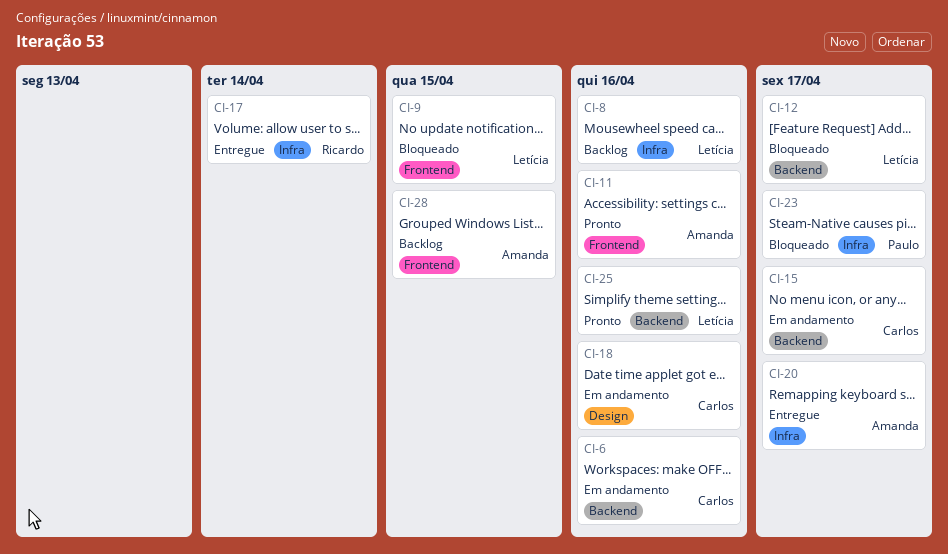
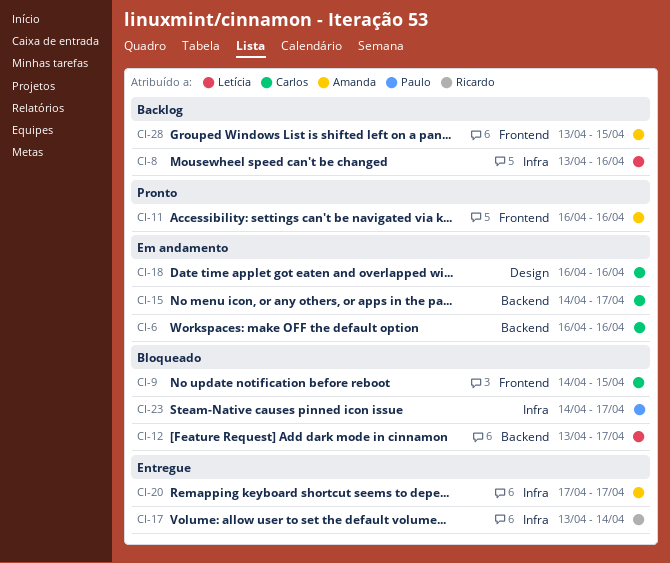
CI-9, owner: Letícia -> Carlos
CI-25: present -> none

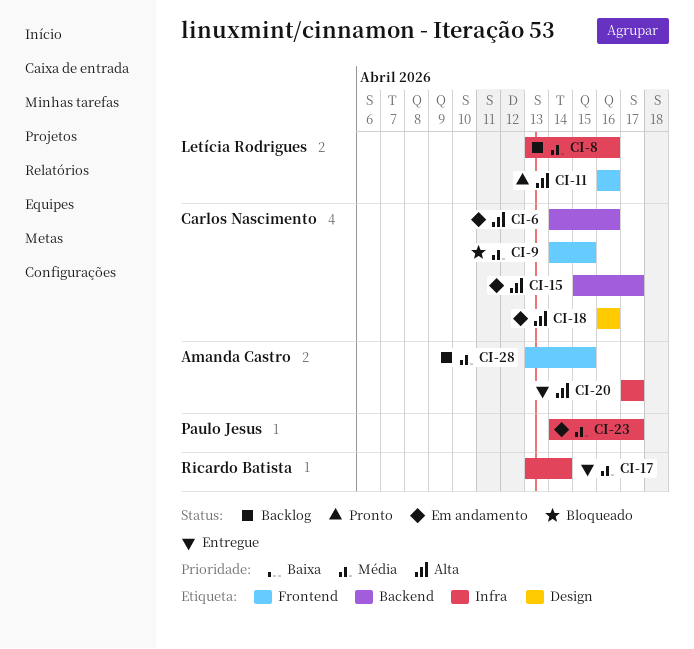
CI-6, start: Apr 16 -> Apr 14
CI-11, owner: Amanda Castro -> Letícia Rodrigues
CI-12: present -> none
CI-15, start: Apr 14 -> Apr 15
CI-23, status: Bloqueado -> Em andamento

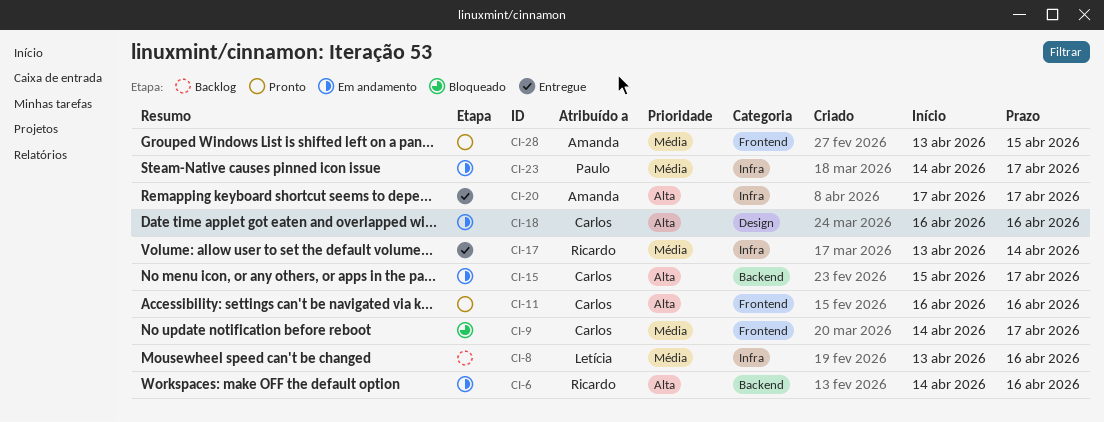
CI-6, owner: Carlos Nascimento -> Ricardo Batista
CI-9, due: Apr 15 -> Apr 17
CI-11, owner: Letícia Rodrigues -> Carlos Nascimento
CI-28, status: Backlog -> Pronto

